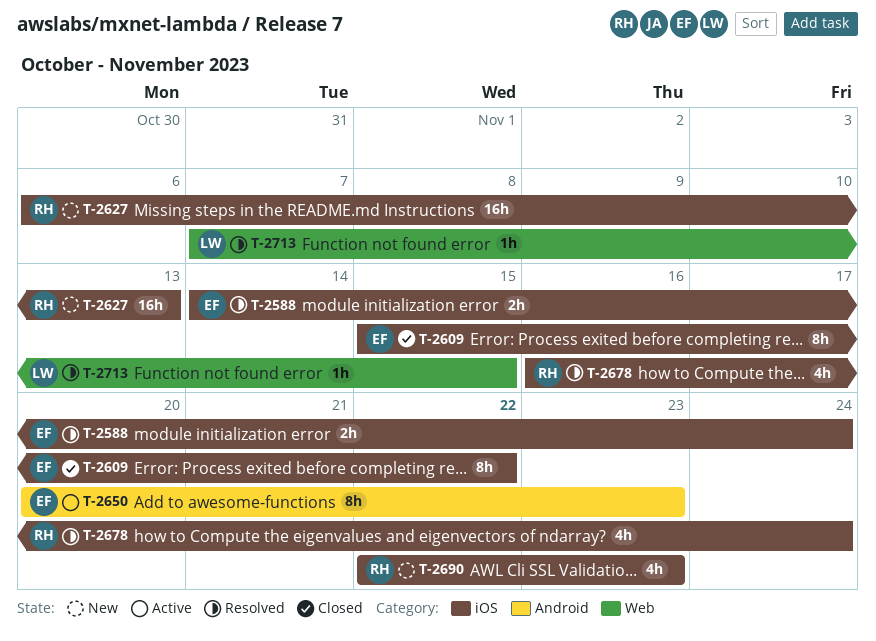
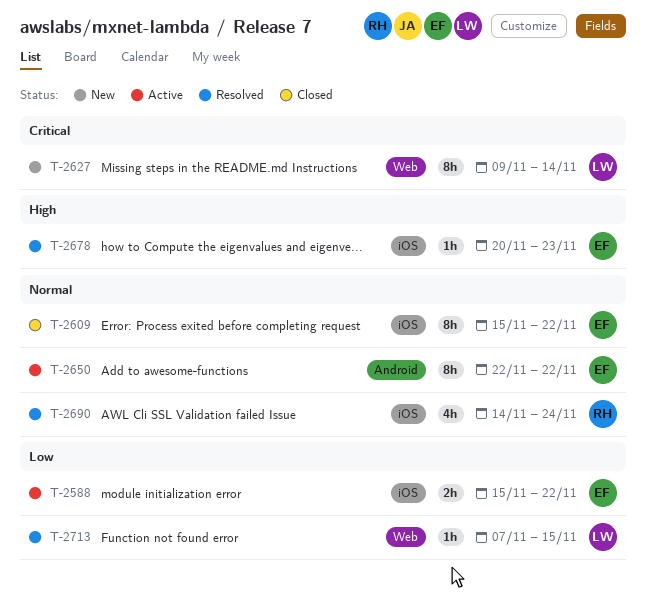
T-2588, status: Resolved -> Active
T-2588, start: Nov 14 -> Nov 15
T-2588, due: Nov 24 -> Nov 22
T-2627, owner: RH -> LW
T-2627, label: iOS -> Web
T-2627, estimate: 16h -> 8h
T-2627, start: Nov 6 -> Nov 9
T-2627, due: Nov 13 -> Nov 14
T-2650, start: Nov 20 -> Nov 22
T-2650, due: Nov 23 -> Nov 22
T-2678, owner: RH -> EF
T-2678, estimate: 4h -> 1h
T-2678, start: Nov 16 -> Nov 20
T-2678, due: Nov 24 -> Nov 23
T-2690, status: New -> Resolved
T-2690, start: Nov 22 -> Nov 14
T-2690, due: Nov 23 -> Nov 24

